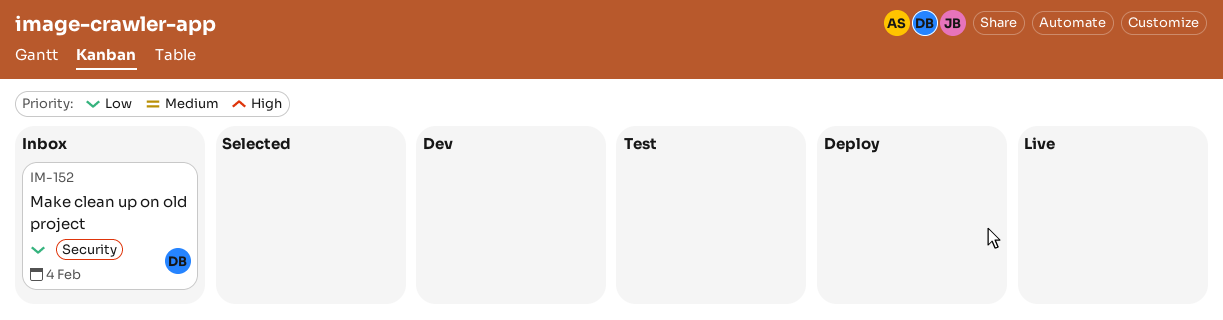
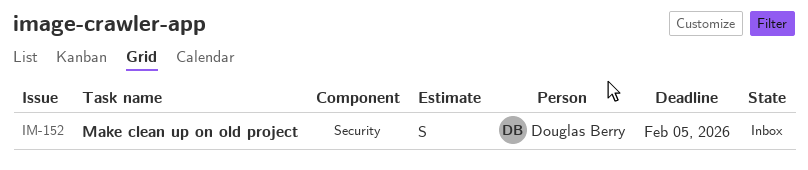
IM-152, due: Feb 4 -> Feb 5

